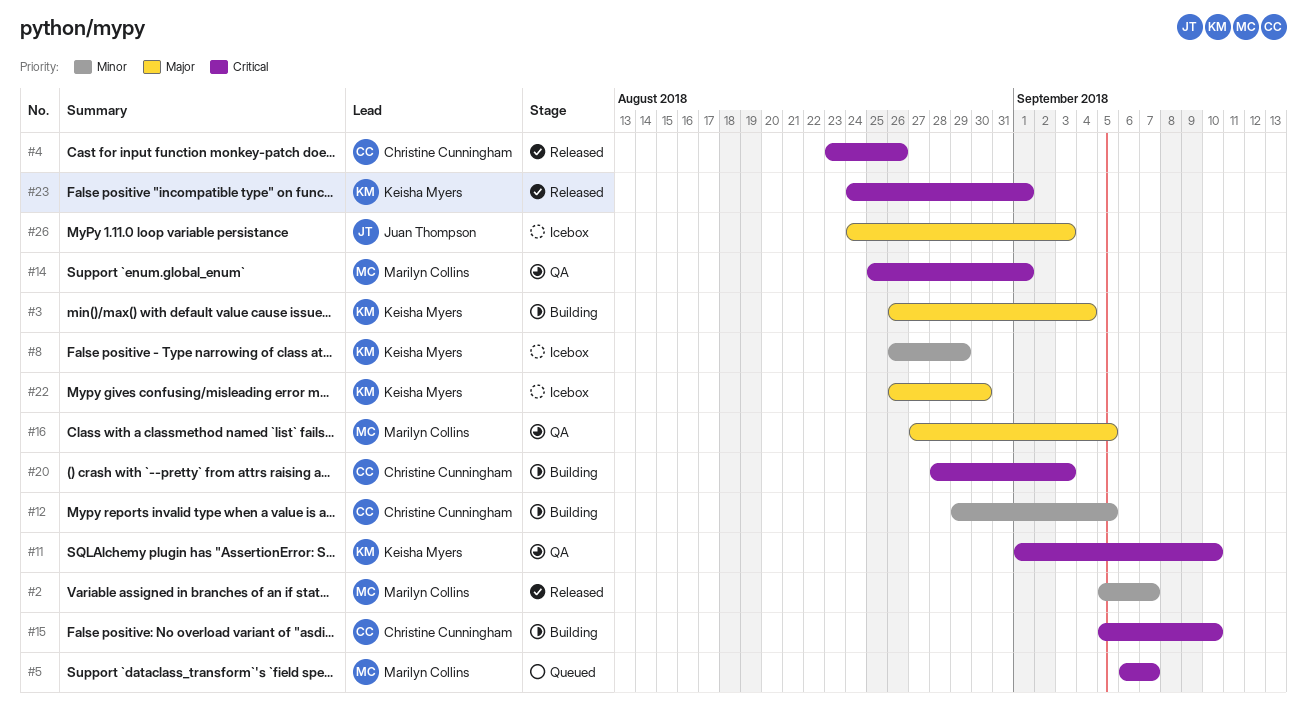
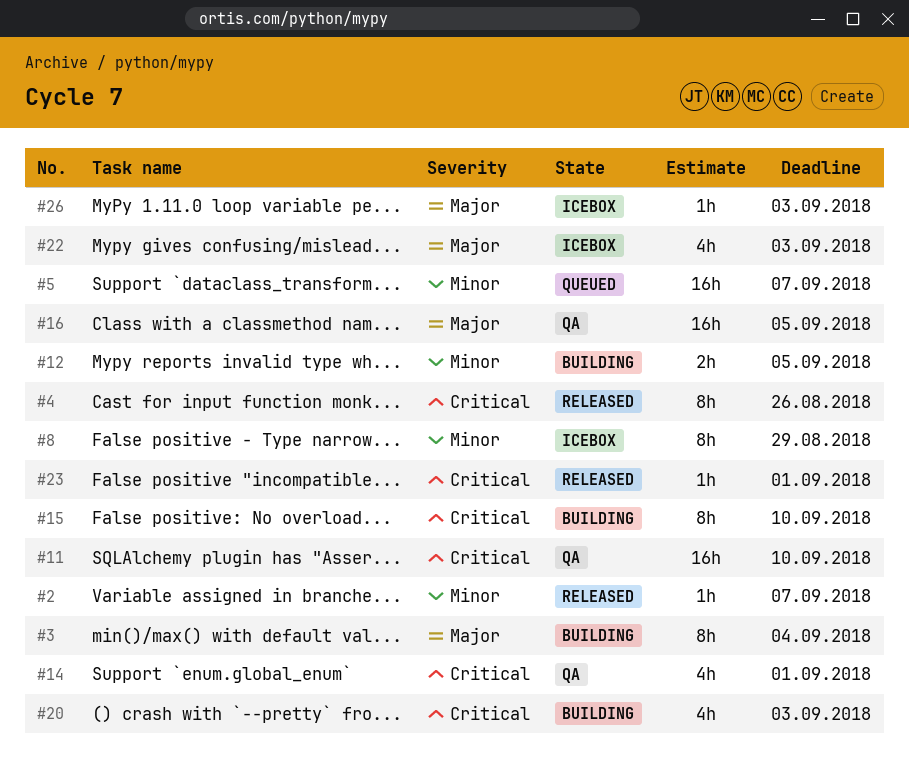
#5, priority: Critical -> Minor
#22, due: Aug 30 -> Sep 3

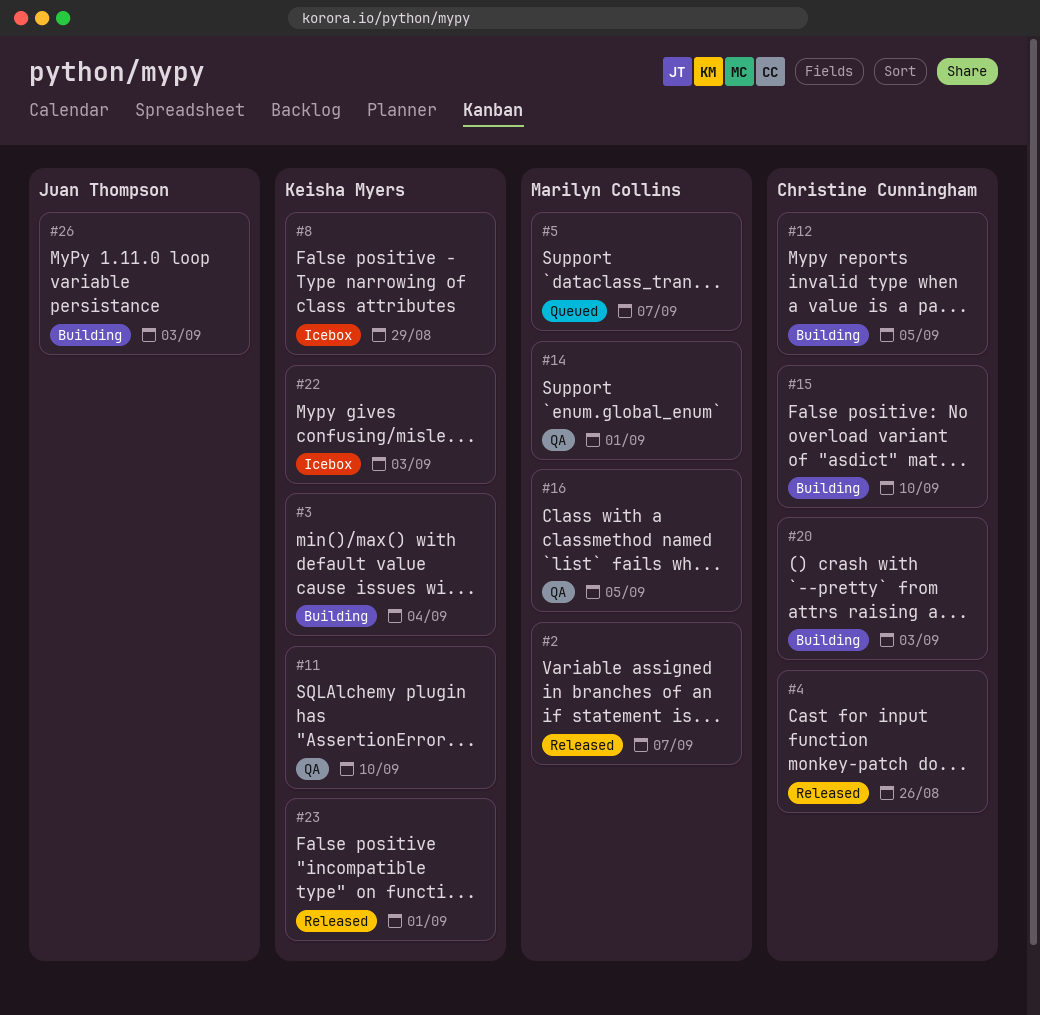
#26, status: Icebox -> Building

